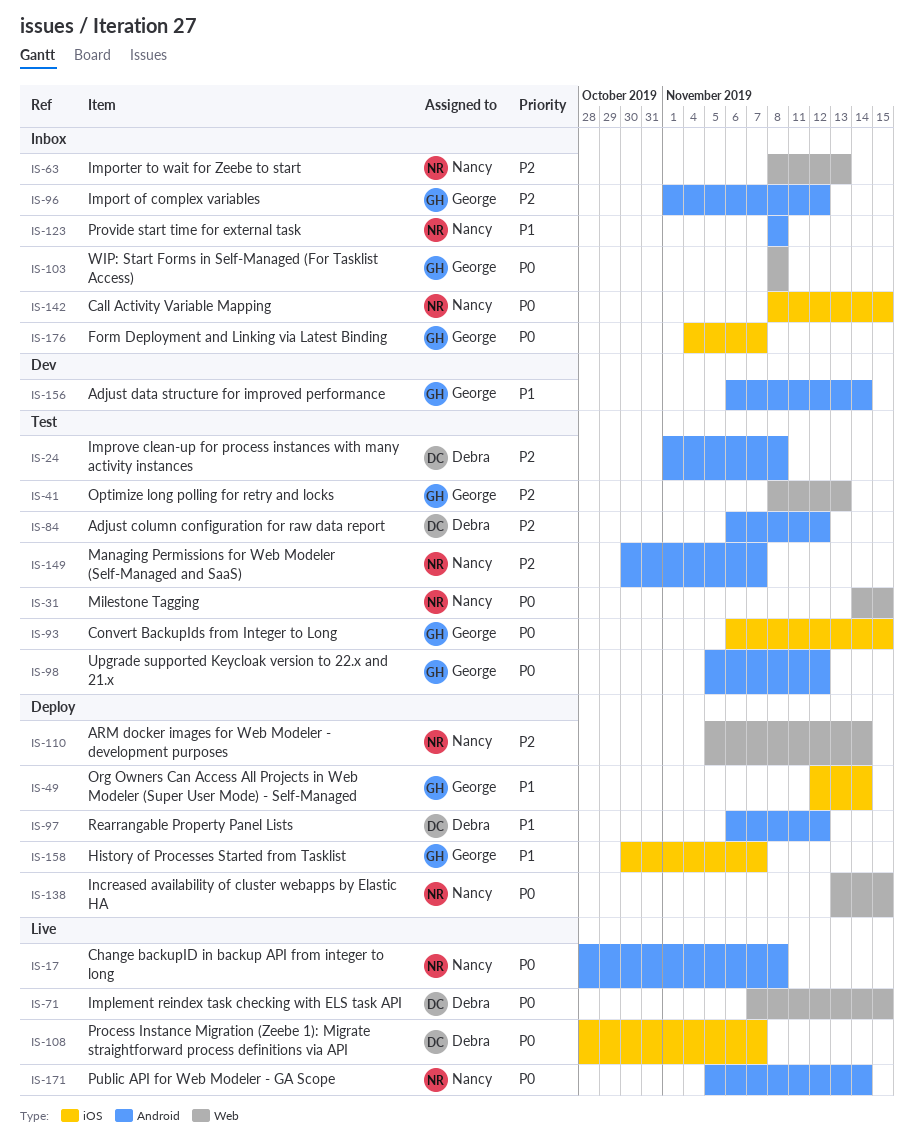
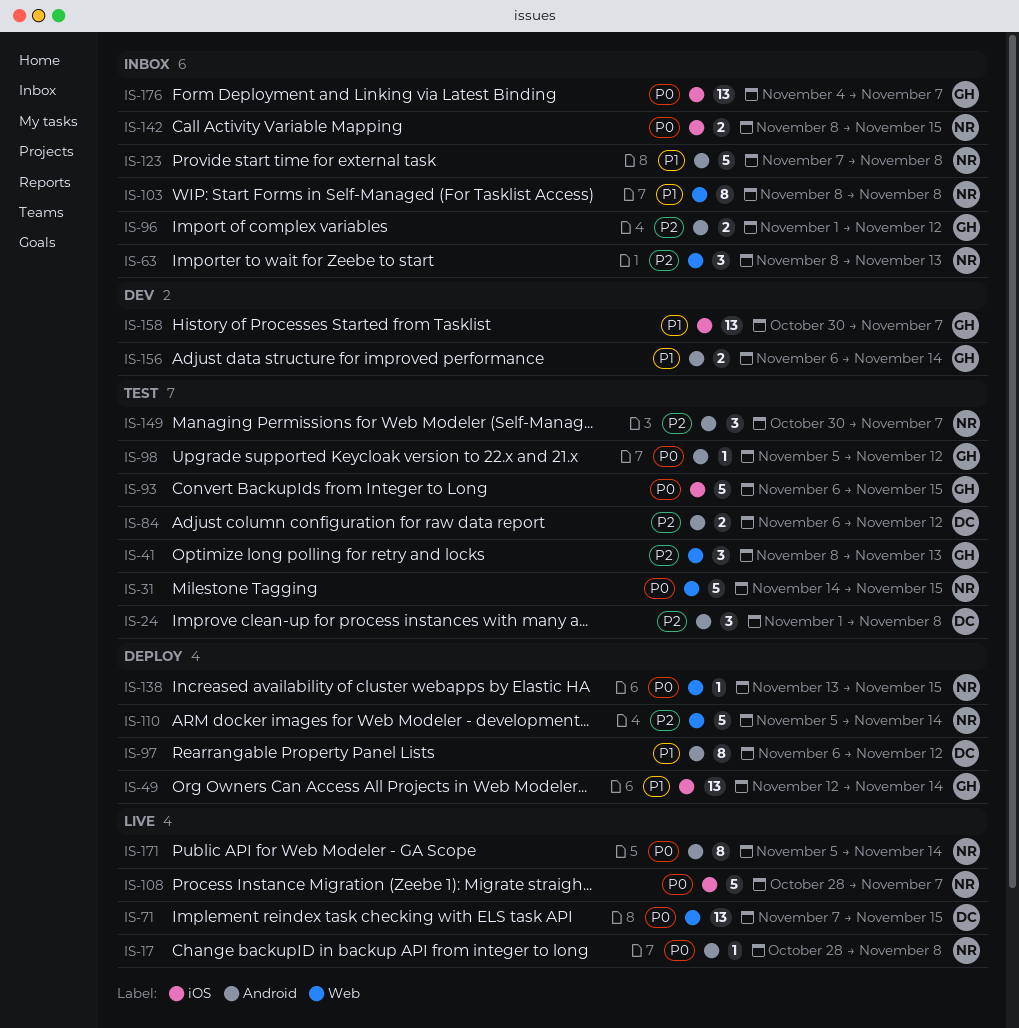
IS-103, owner: George -> Nancy
IS-103, priority: P0 -> P1
IS-108, owner: Debra -> Nancy
IS-123, start: Nov 8 -> Nov 7
IS-158, status: Deploy -> Dev

